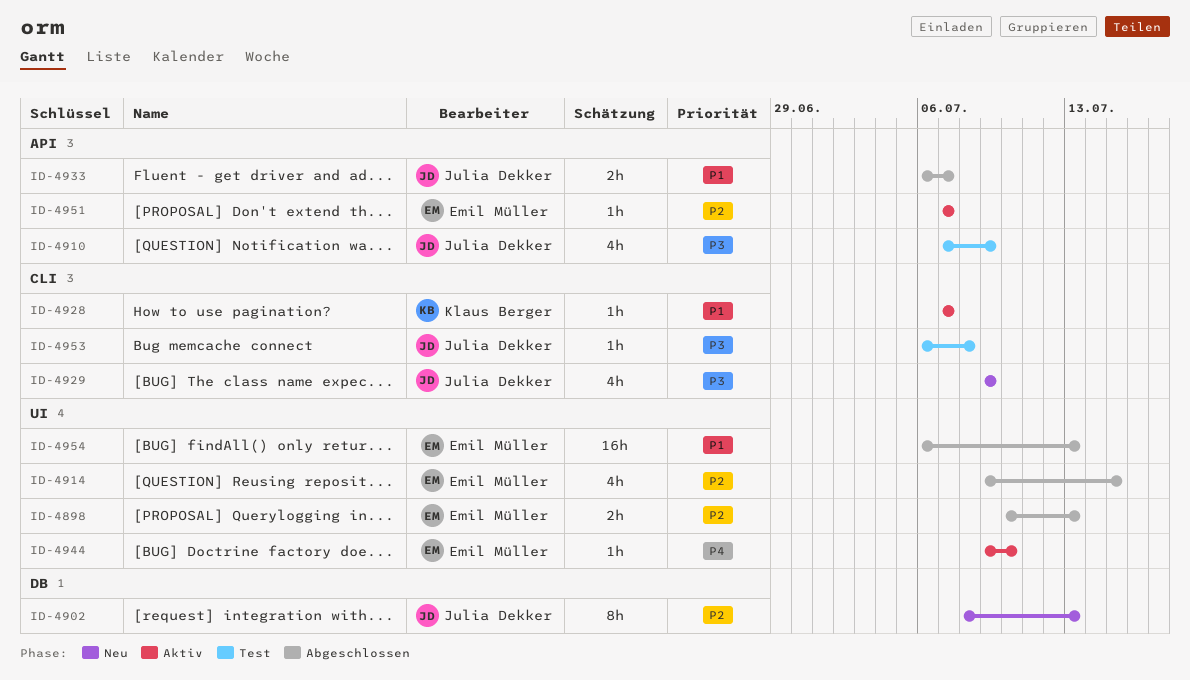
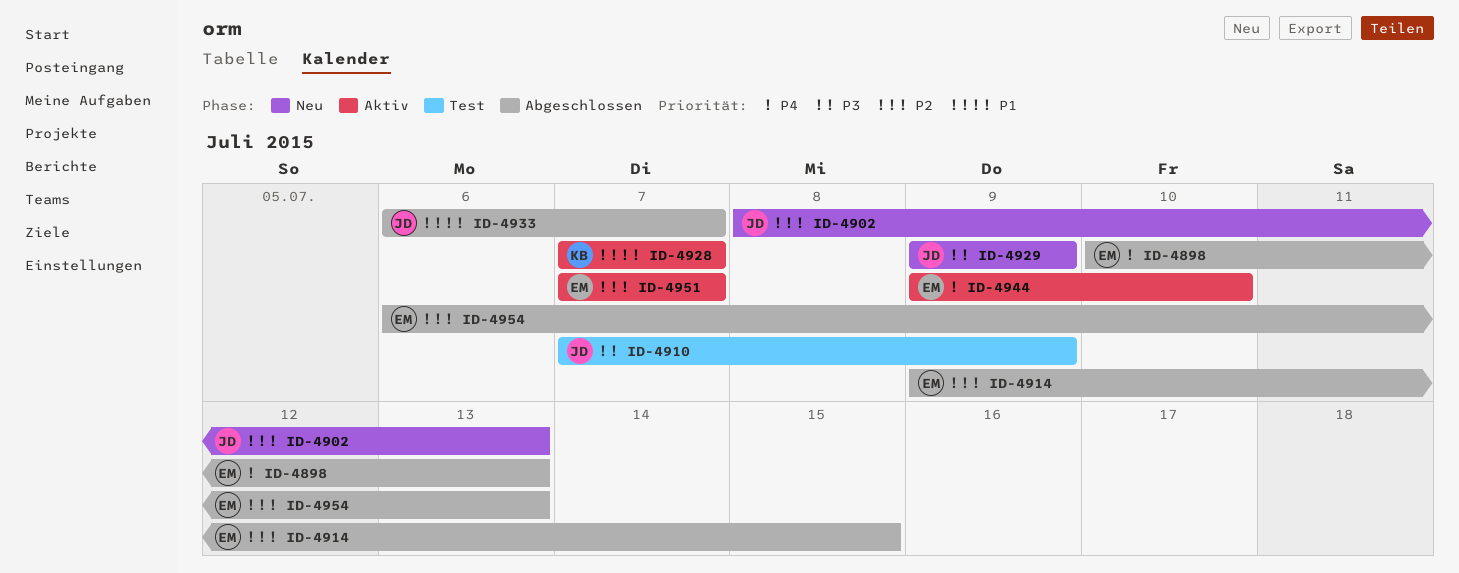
ID-4898, priority: P2 -> P4
ID-4953: present -> none
ID-4954, priority: P1 -> P2

